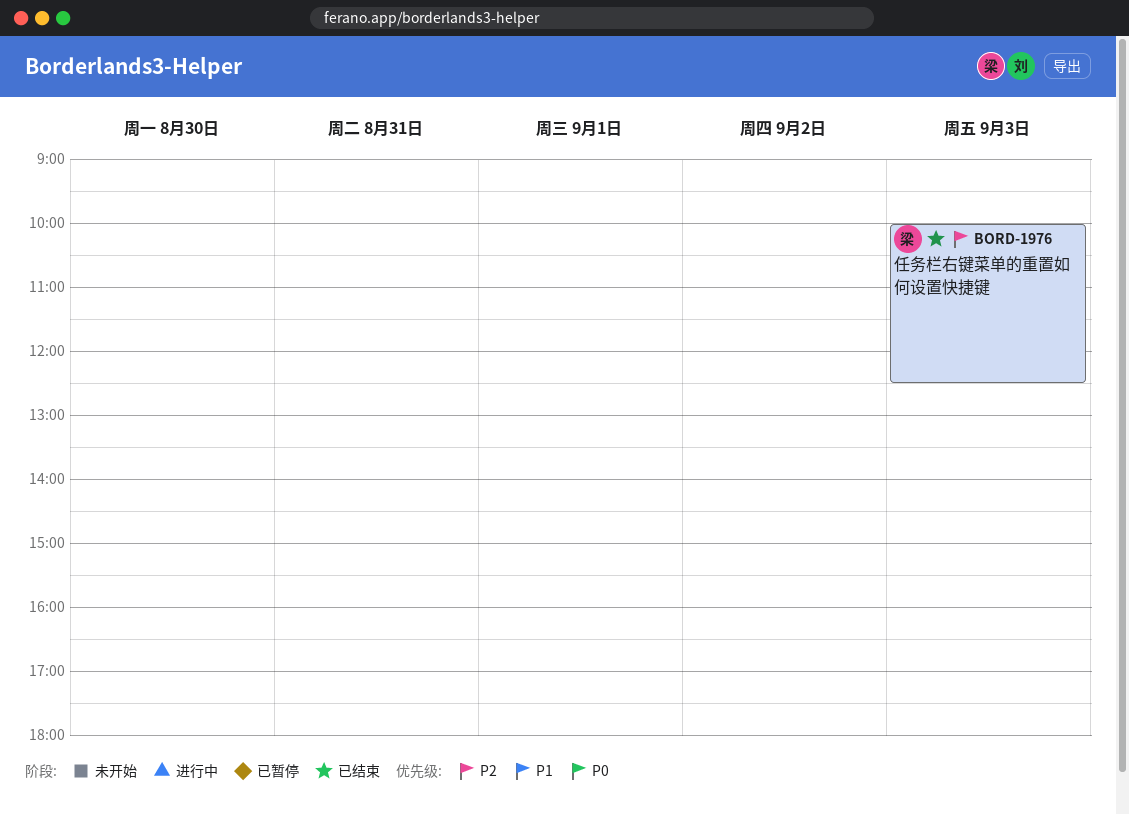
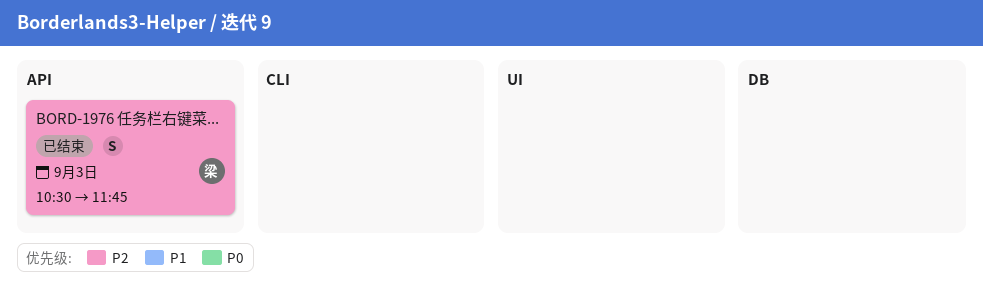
BORD-1976, begins: 10:00 -> 10:30
BORD-1976, ends: 12:30 -> 11:45

